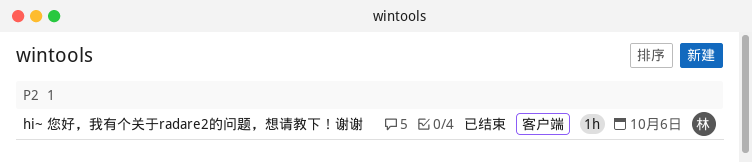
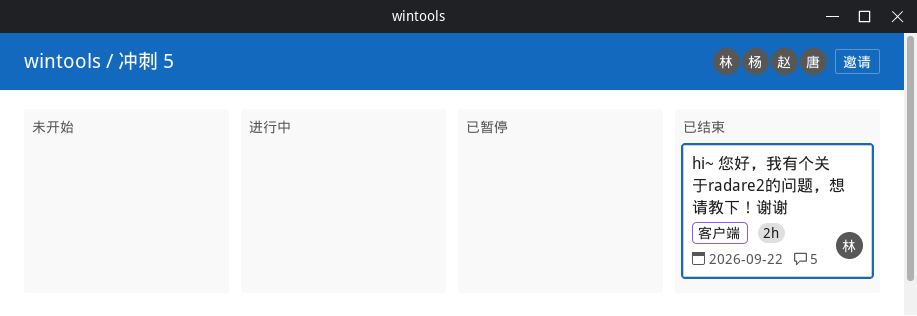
hi~ 您好，我有个关于radare2的问题，想请教下！谢谢, estimate: 1h -> 2h
hi~ 您好，我有个关于radare2的问题，想请教下！谢谢, due: Oct 6 -> Sep 22

